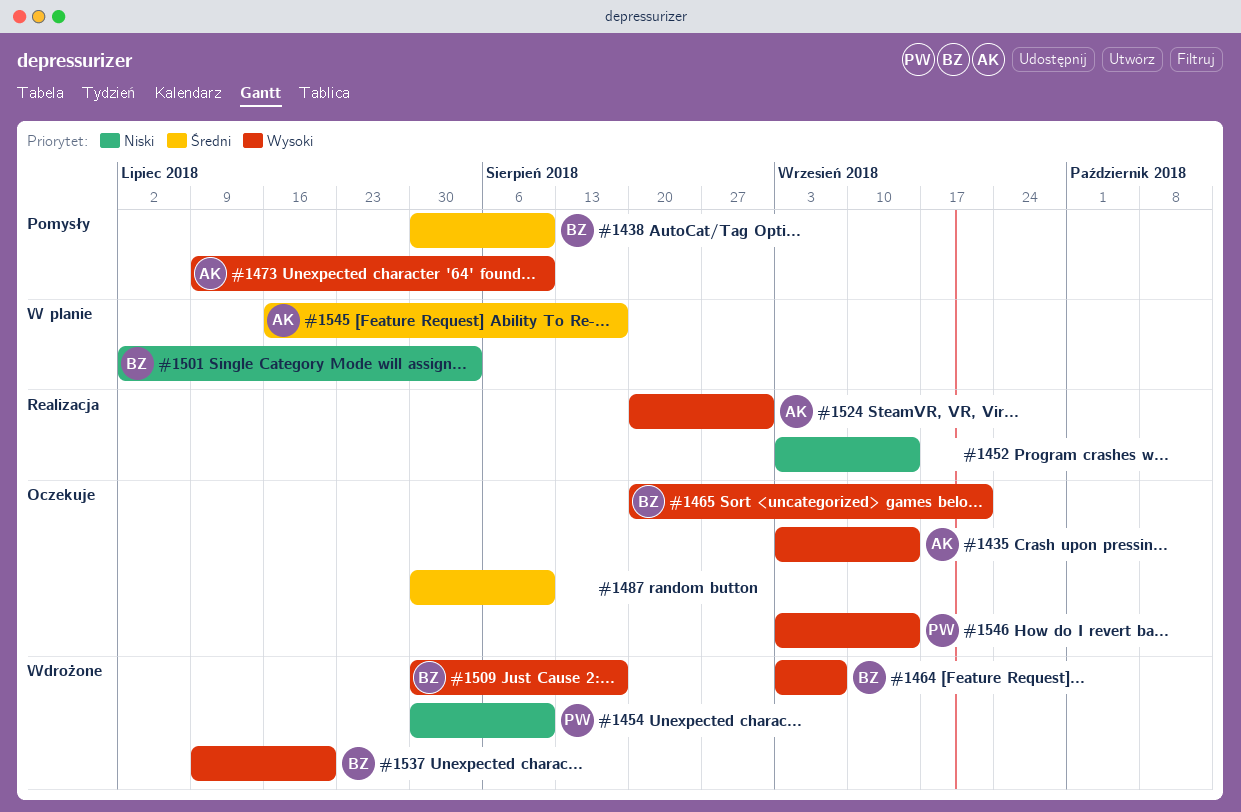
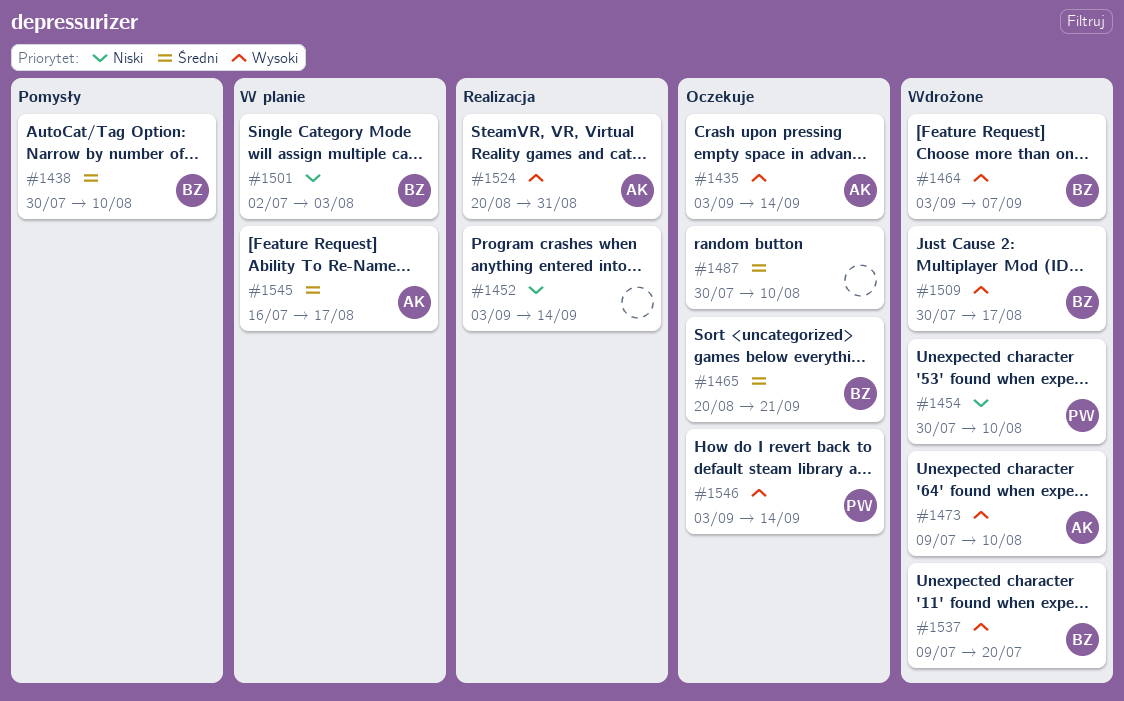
#1465, priority: Wysoki -> Średni
#1473, status: Pomysły -> Wdrożone

